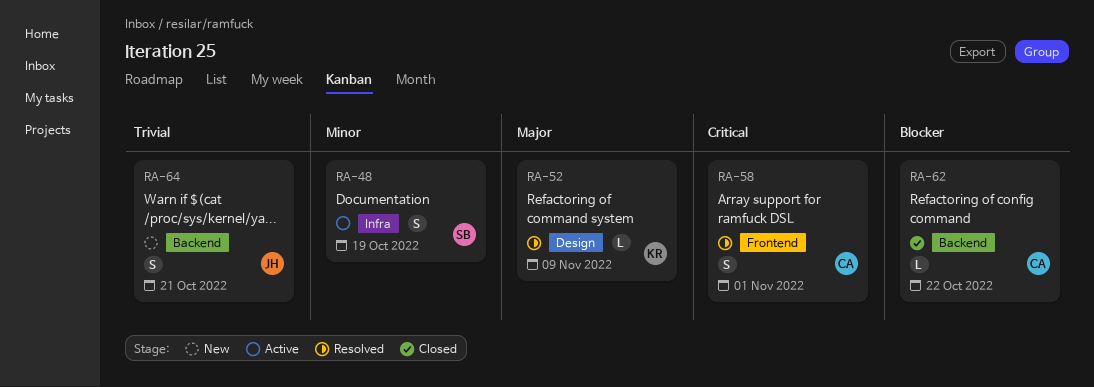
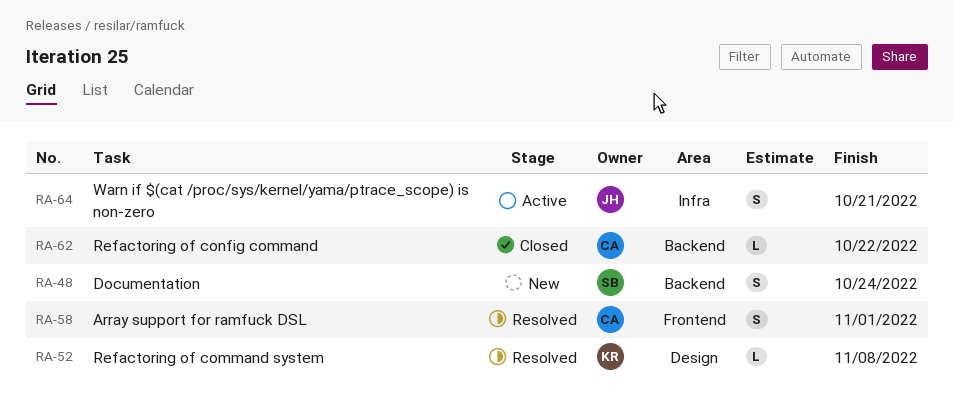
RA-48, status: Active -> New
RA-48, label: Infra -> Backend
RA-48, due: Oct 19 -> Oct 24
RA-52, due: Nov 9 -> Nov 8
RA-64, status: New -> Active
RA-64, label: Backend -> Infra

